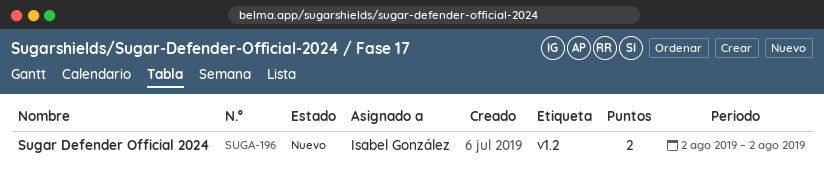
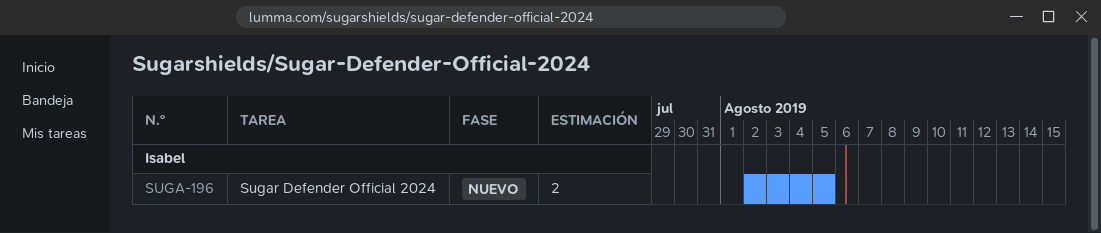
SUGA-196, due: Aug 2 -> Aug 5

